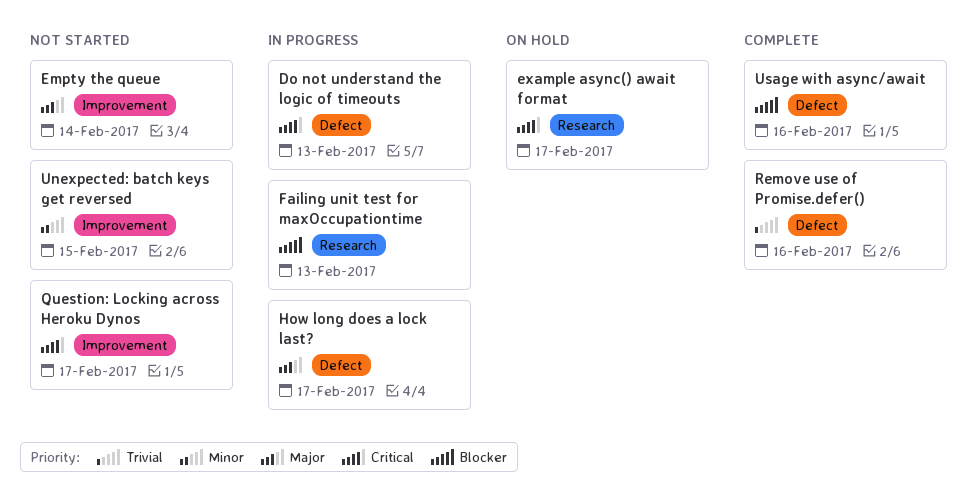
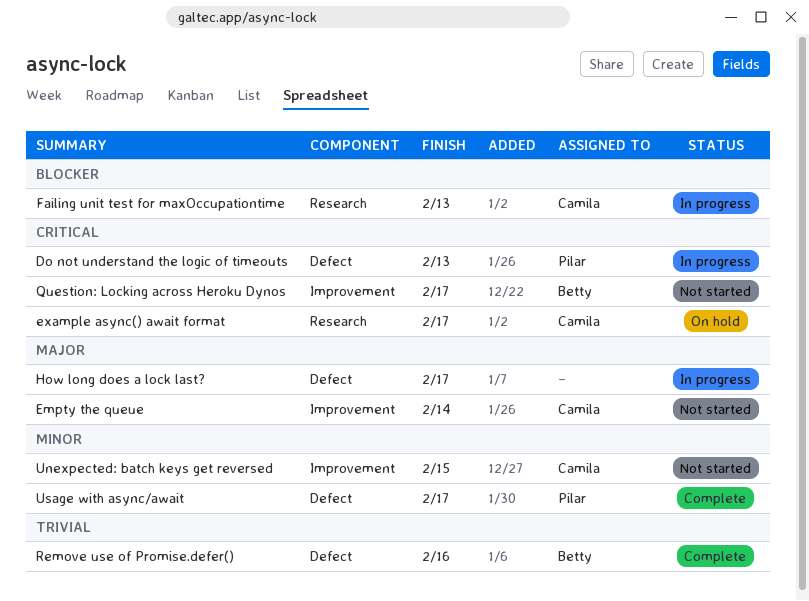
Usage with async/await, priority: Blocker -> Minor
Usage with async/await, due: Feb 16 -> Feb 17

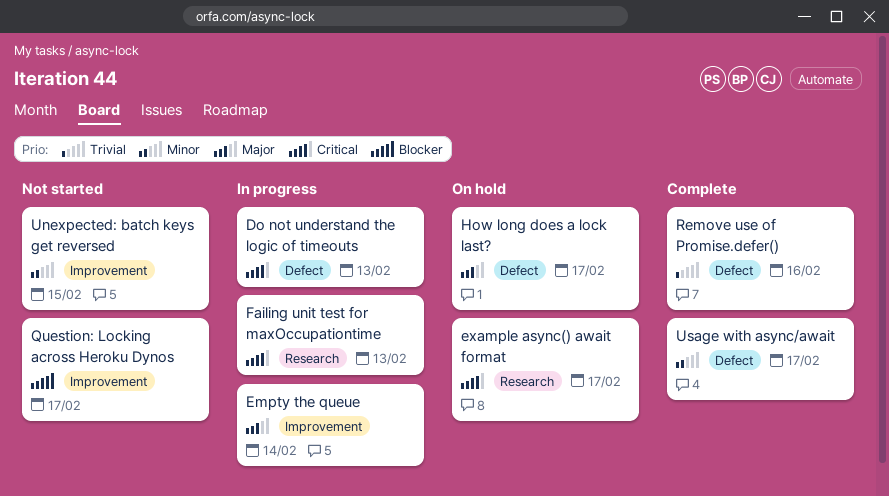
Empty the queue, status: Not started -> In progress
Failing unit test for maxOccupationtime, priority: Blocker -> Critical
How long does a lock last?, status: In progress -> On hold
Question: Locking across Heroku Dynos, priority: Critical -> Blocker

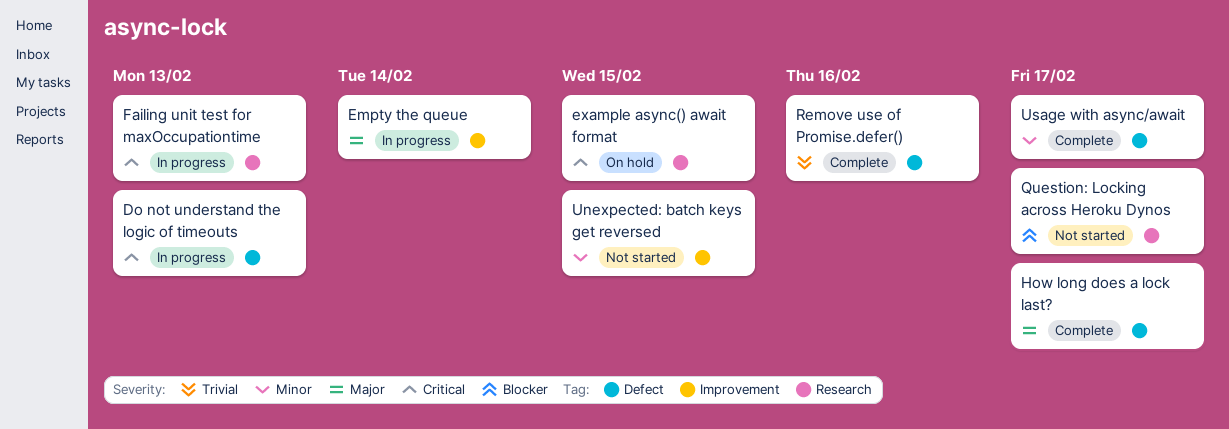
example async() await format, due: Feb 17 -> Feb 15
How long does a lock last?, status: On hold -> Complete
Question: Locking across Heroku Dynos, label: Improvement -> Research

